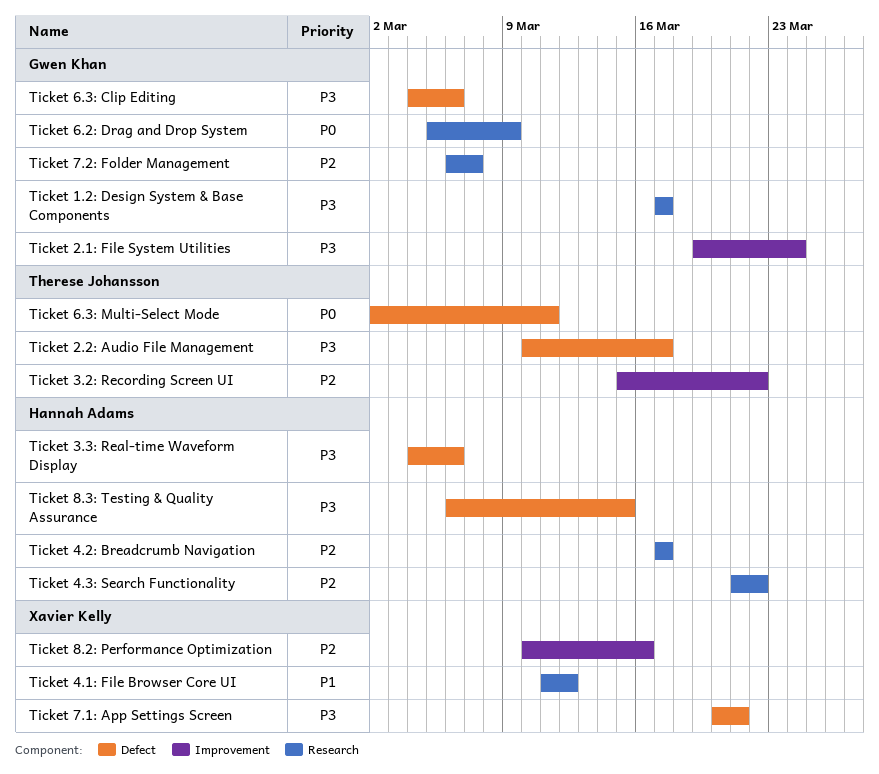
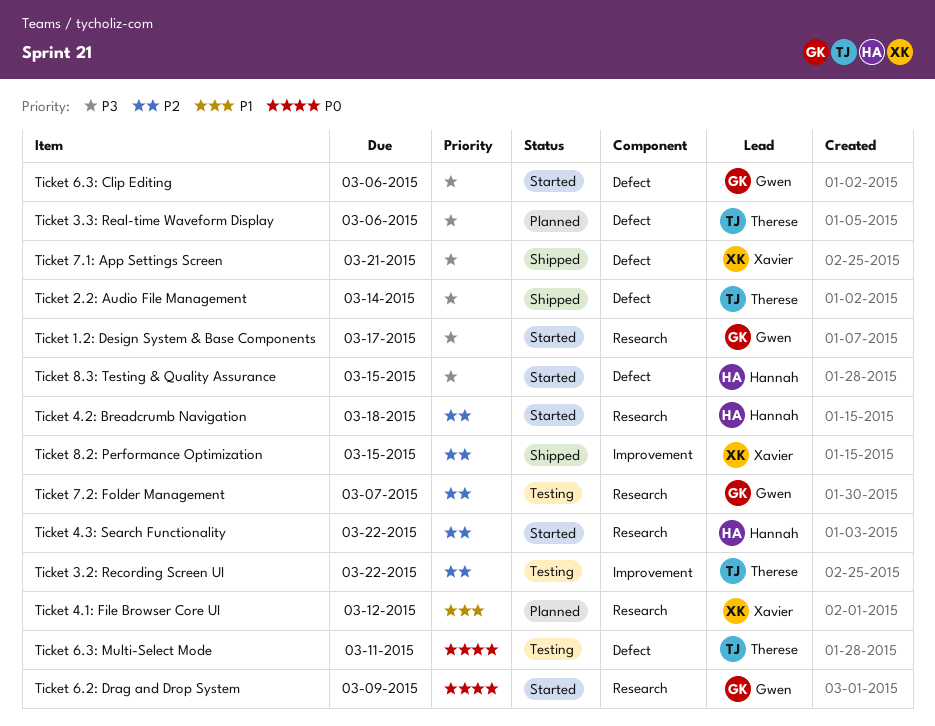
Ticket 2.1: File System Utilities: present -> none
Ticket 2.2: Audio File Management, due: Mar 17 -> Mar 14
Ticket 3.3: Real-time Waveform Display, owner: Hannah Adams -> Therese Johansson
Ticket 4.2: Breadcrumb Navigation, due: Mar 17 -> Mar 18
Ticket 8.2: Performance Optimization, due: Mar 16 -> Mar 15

